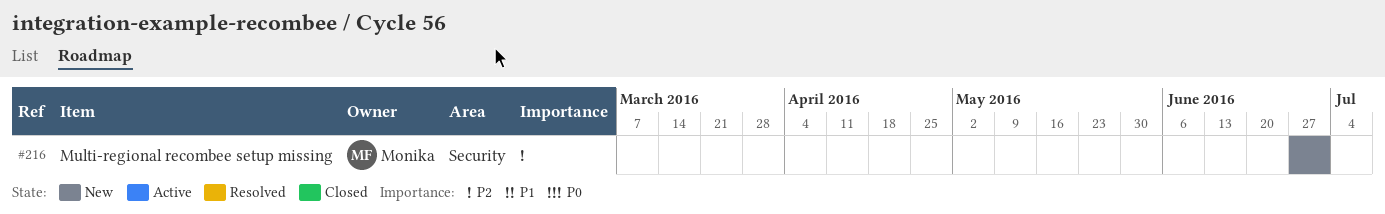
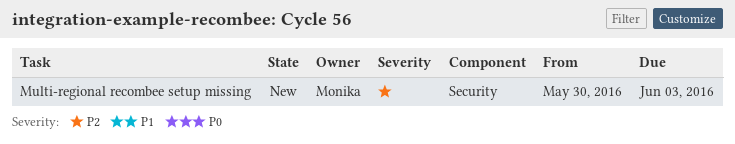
Multi-regional recombee setup missing, start: Jun 27 -> May 30
Multi-regional recombee setup missing, due: Jul 1 -> Jun 3

